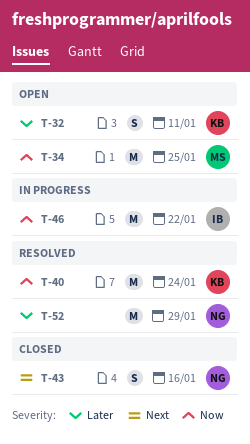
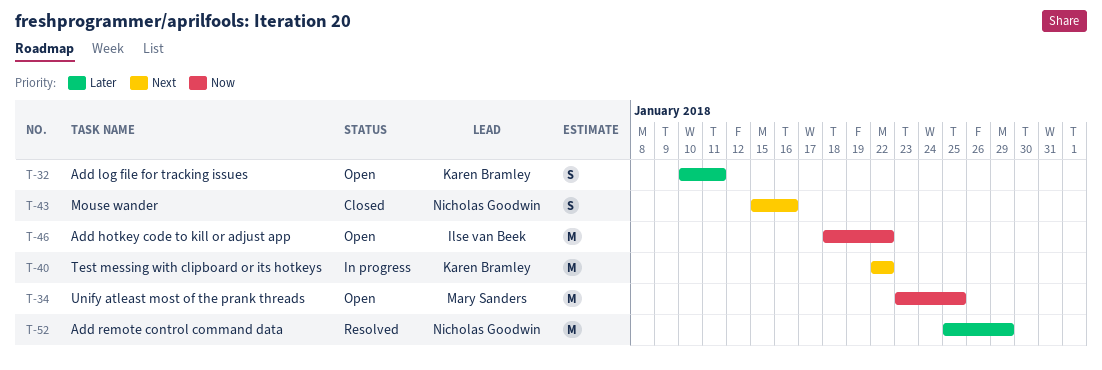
T-40, status: Resolved -> In progress
T-40, priority: Now -> Next
T-40, due: Jan 24 -> Jan 22
T-46, status: In progress -> Open

